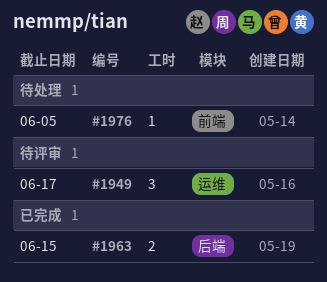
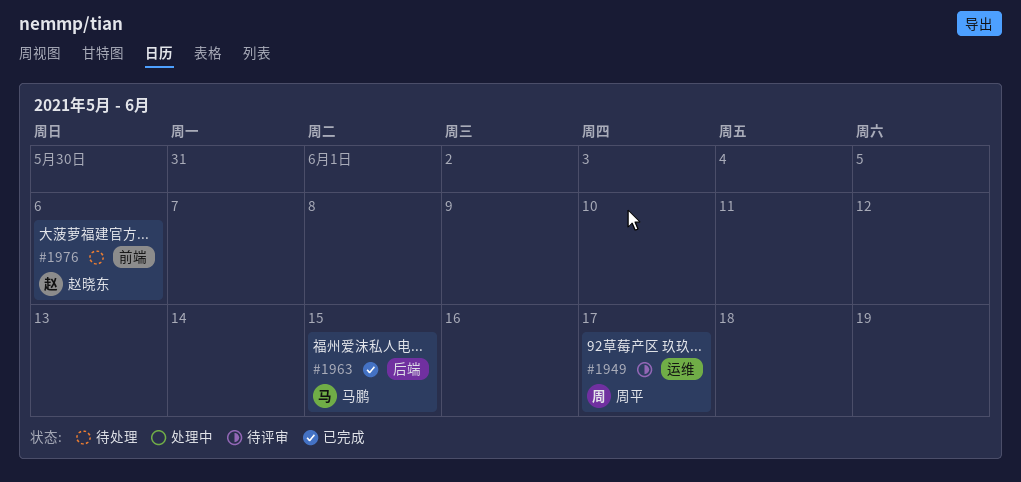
#1976, due: Jun 5 -> Jun 6

